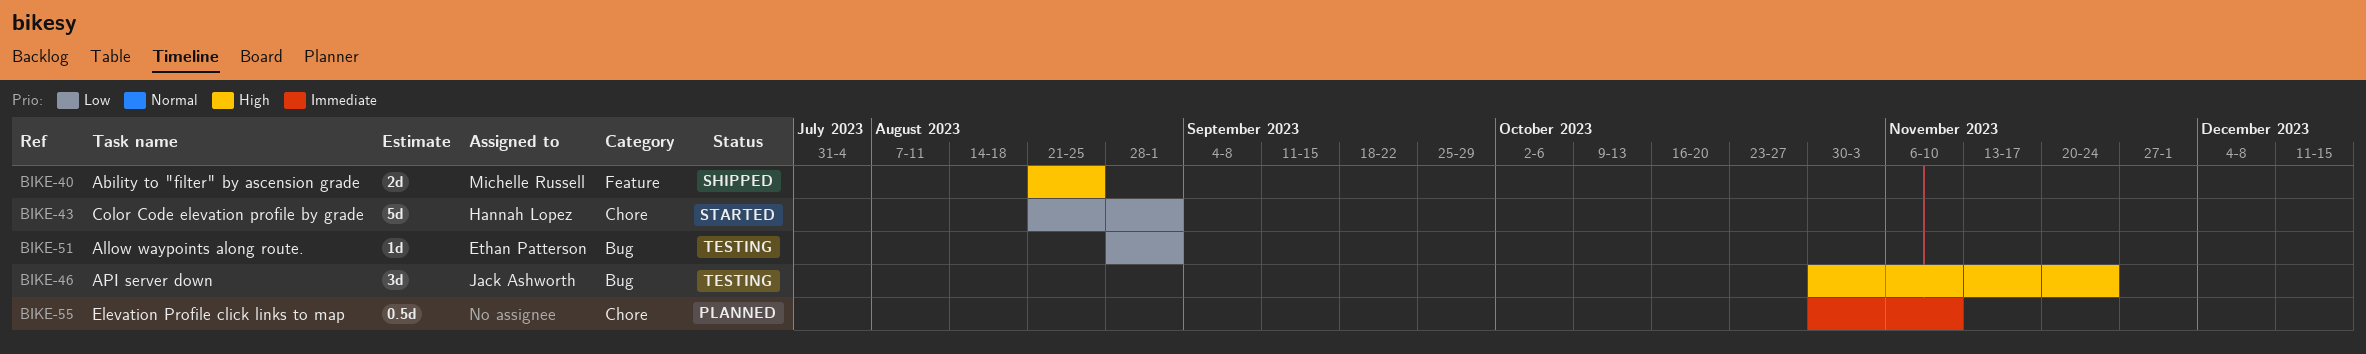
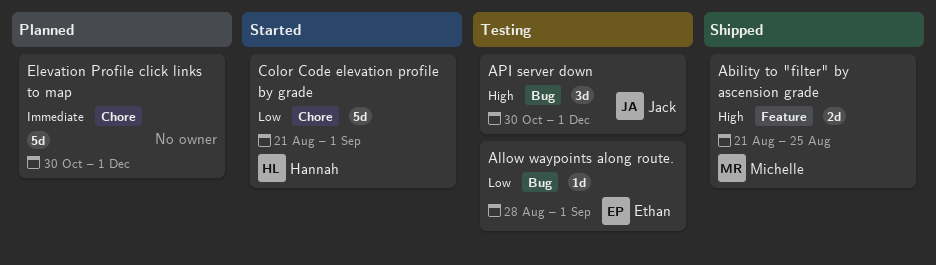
API server down, due: Nov 24 -> Dec 1
Elevation Profile click links to map, estimate: 0.5d -> 5d
Elevation Profile click links to map, due: Nov 10 -> Dec 1

